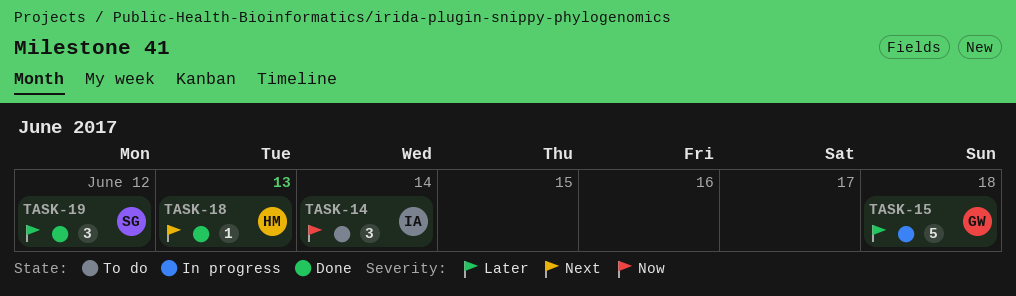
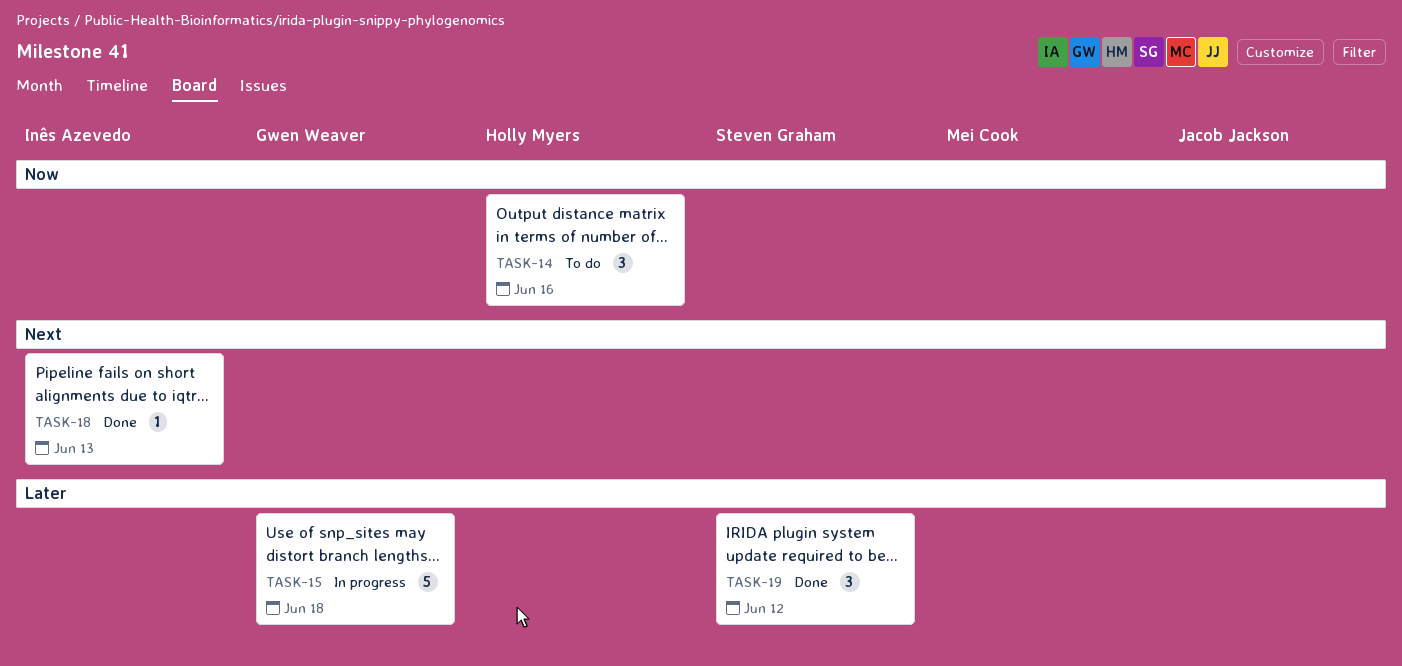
TASK-14, owner: Inês Azevedo -> Holly Myers
TASK-14, due: Jun 14 -> Jun 16
TASK-18, owner: Holly Myers -> Inês Azevedo

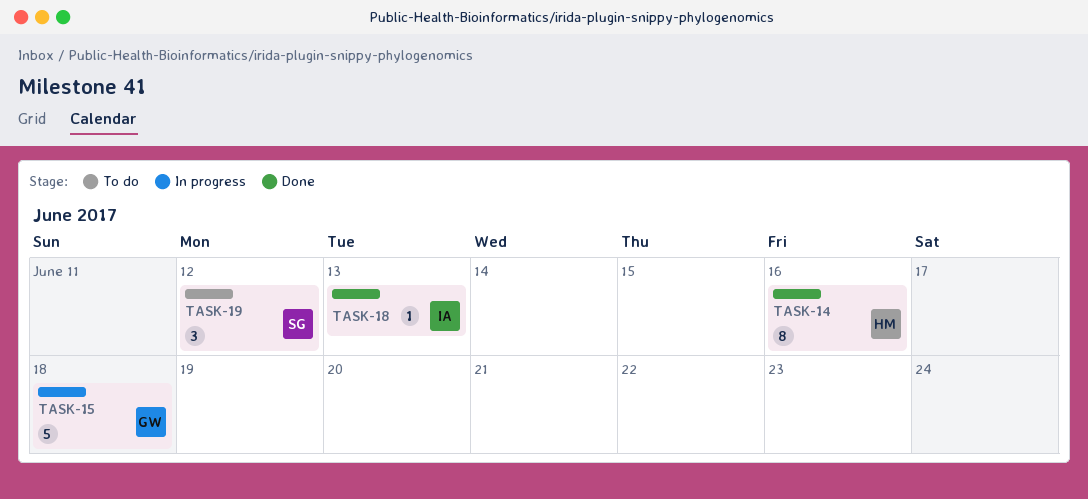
TASK-14, status: To do -> Done
TASK-14, estimate: 3 -> 8
TASK-19, status: Done -> To do

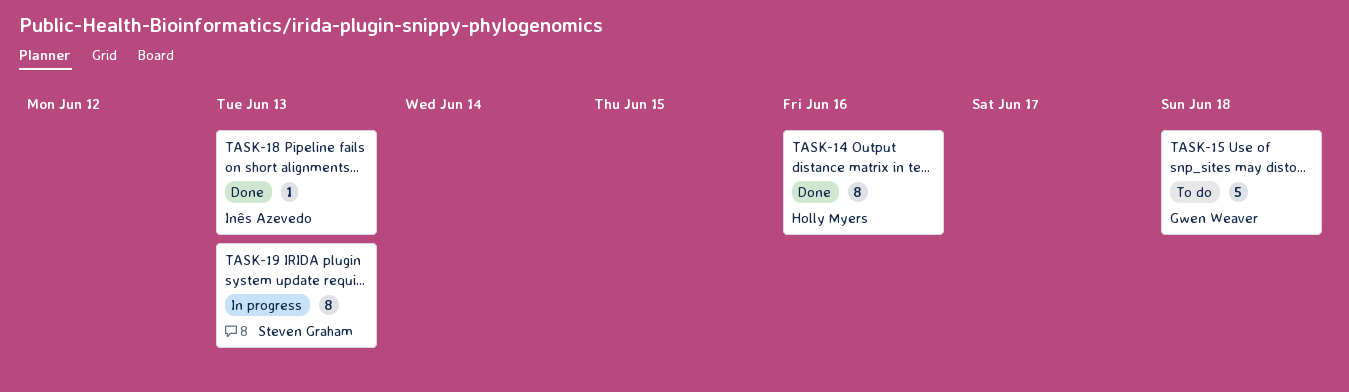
TASK-15, status: In progress -> To do
TASK-19, status: To do -> In progress
TASK-19, estimate: 3 -> 8
TASK-19, due: Jun 12 -> Jun 13

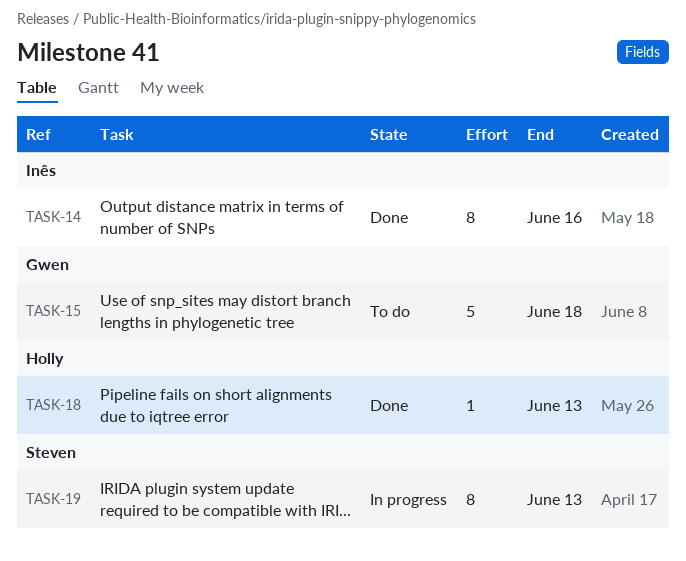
TASK-14, owner: Holly Myers -> Inês Azevedo
TASK-18, owner: Inês Azevedo -> Holly Myers

